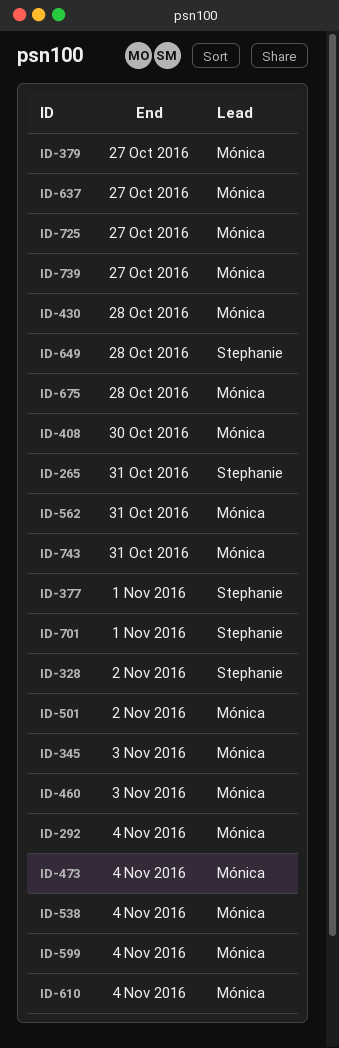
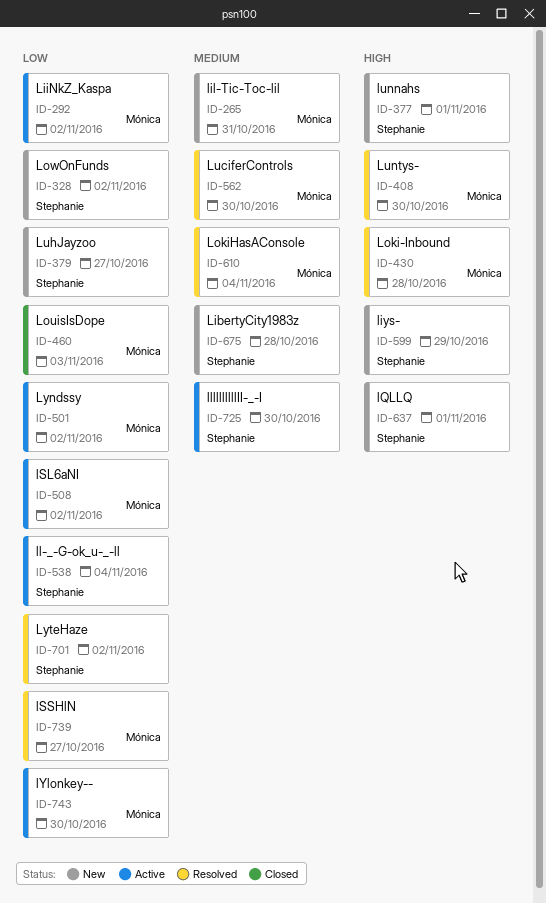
ID-265, owner: Stephanie -> Mónica
ID-292, due: Nov 4 -> Nov 2
ID-345: present -> none
ID-379, owner: Mónica -> Stephanie
ID-473: present -> none
ID-508: none -> present
ID-538, owner: Mónica -> Stephanie
ID-562, due: Oct 31 -> Oct 30
ID-599, owner: Mónica -> Stephanie
ID-599, due: Nov 4 -> Oct 29
ID-637, owner: Mónica -> Stephanie
ID-637, due: Oct 27 -> Nov 1
ID-649: present -> none
ID-675, owner: Mónica -> Stephanie
ID-701, due: Nov 1 -> Nov 2
ID-725, owner: Mónica -> Stephanie
ID-725, due: Oct 27 -> Oct 30
ID-743, due: Oct 31 -> Oct 30

